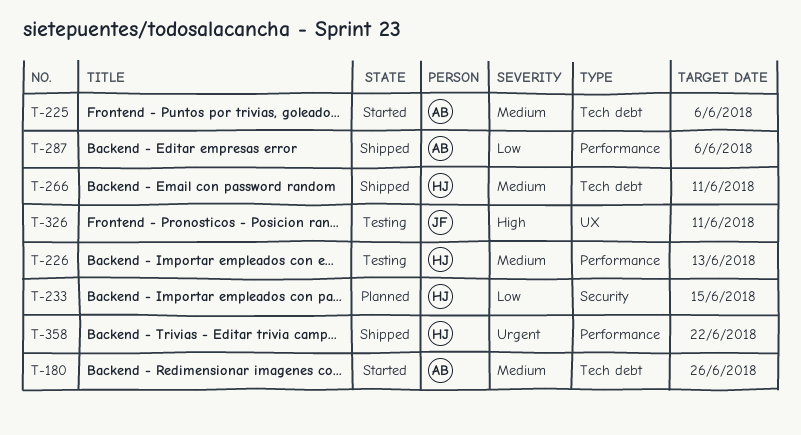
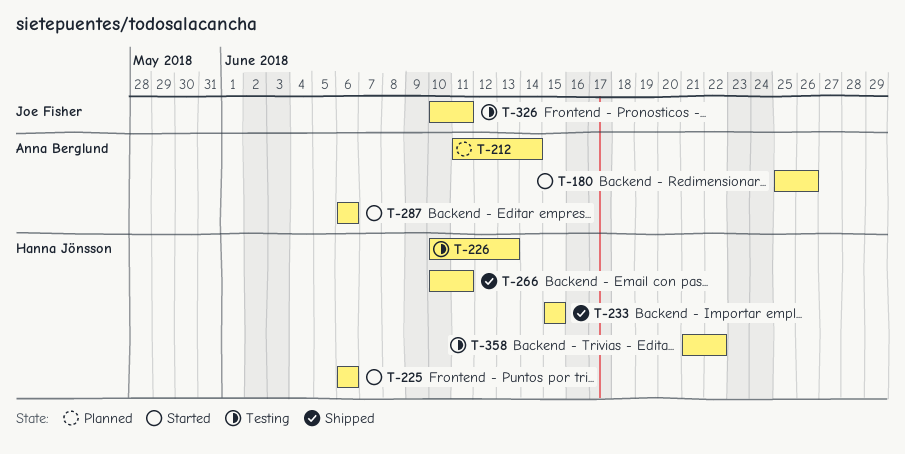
T-212: none -> present
T-225, owner: Anna Berglund -> Hanna Jönsson
T-233, status: Planned -> Shipped
T-287, status: Shipped -> Started
T-358, status: Shipped -> Testing

